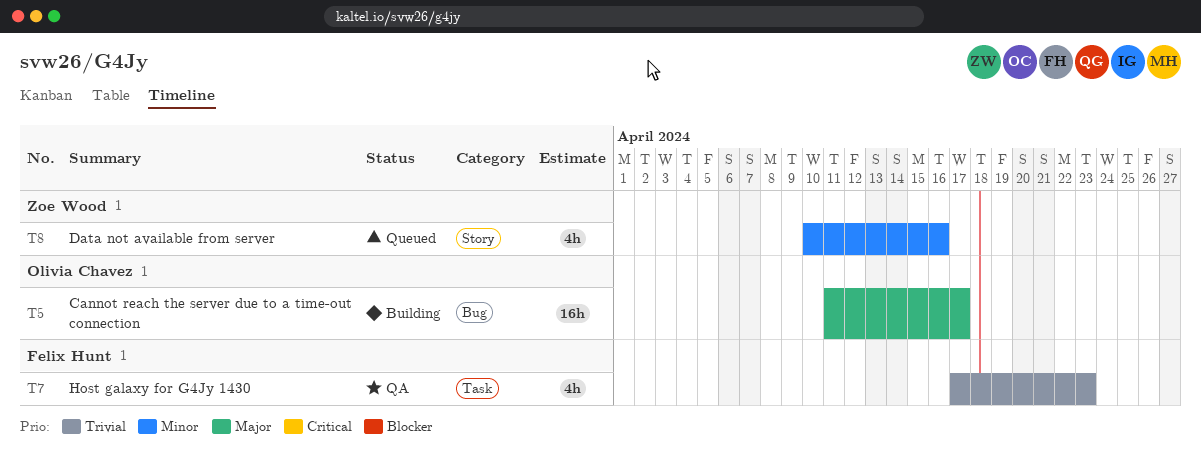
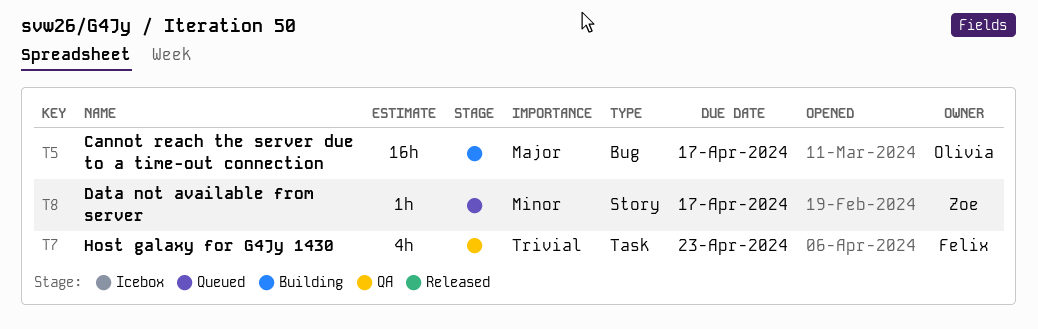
T8, estimate: 4h -> 1h
T8, due: Apr 16 -> Apr 17

